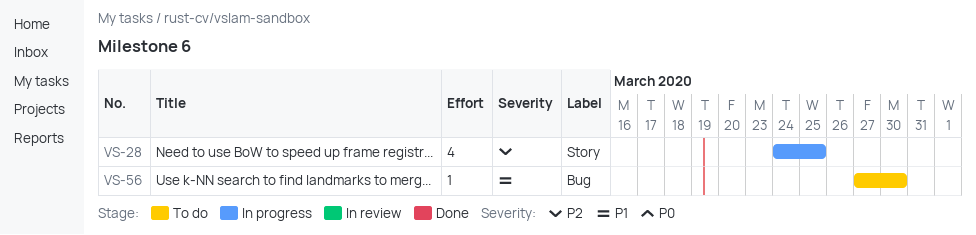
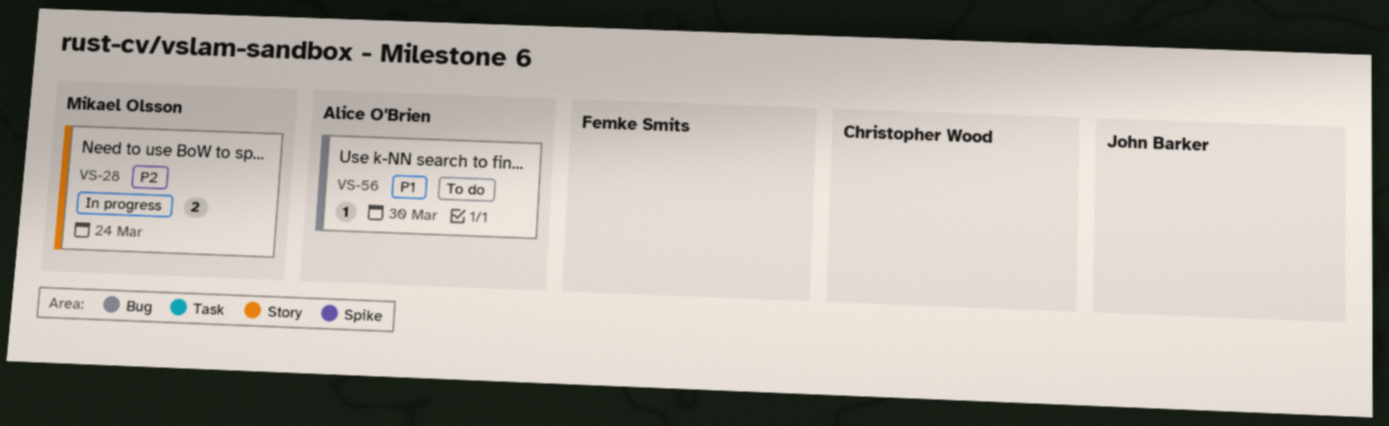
VS-28, estimate: 4 -> 2
VS-28, due: Mar 25 -> Mar 24

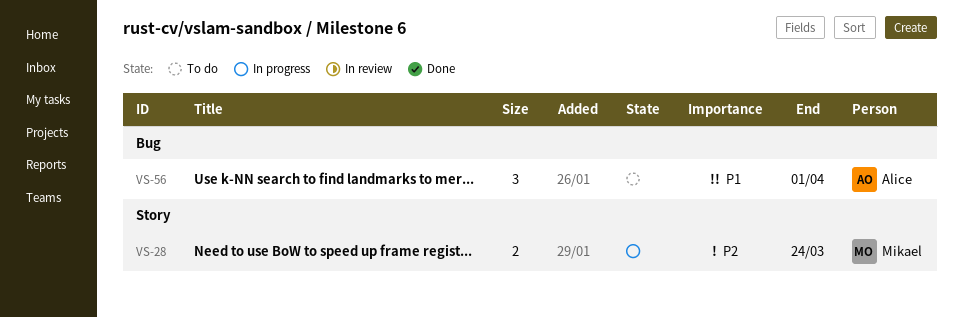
VS-56, estimate: 1 -> 3
VS-56, due: Mar 30 -> Apr 1

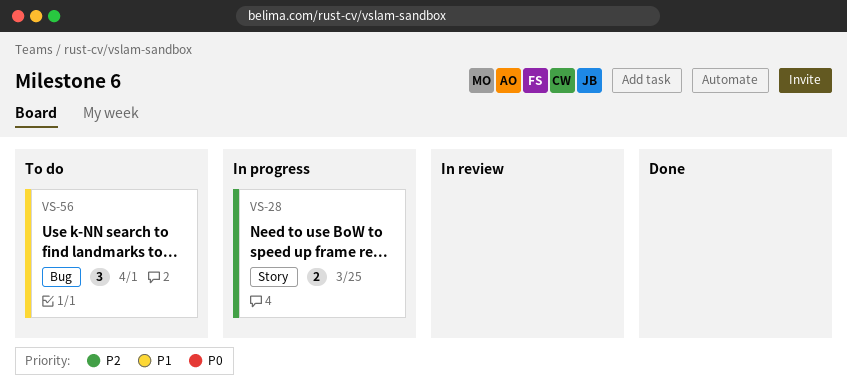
VS-28, due: Mar 24 -> Mar 25

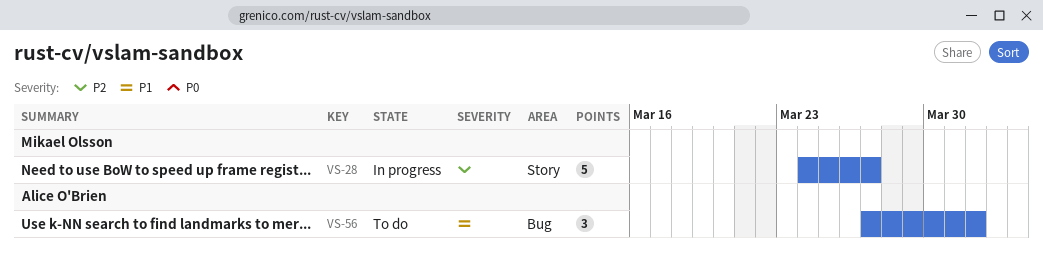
VS-28, estimate: 2 -> 5
VS-28, due: Mar 25 -> Mar 27

